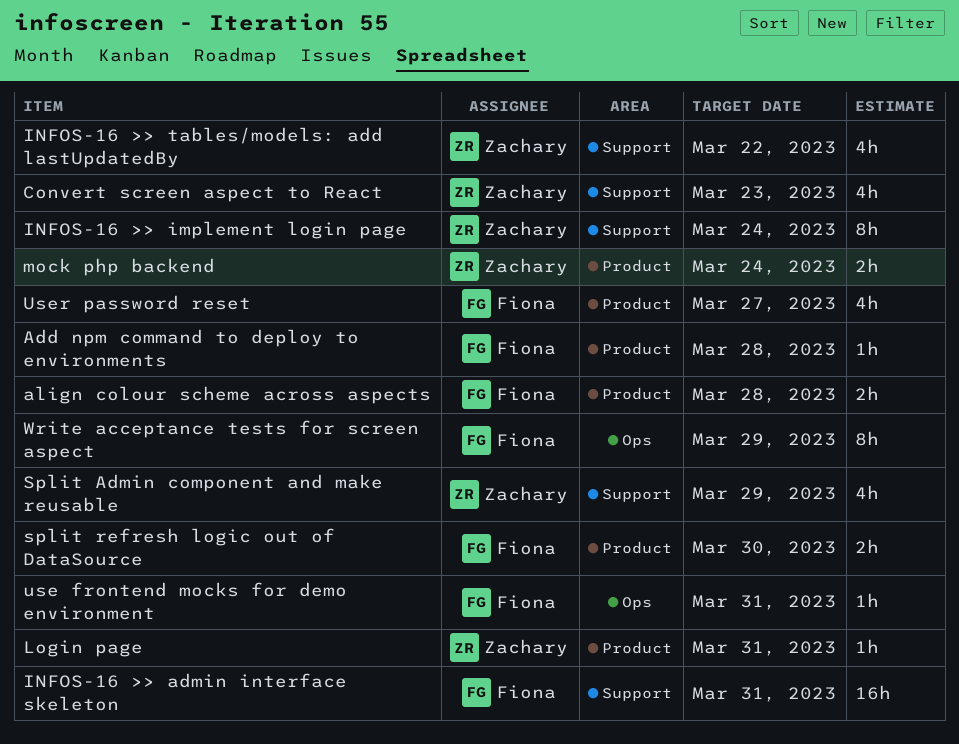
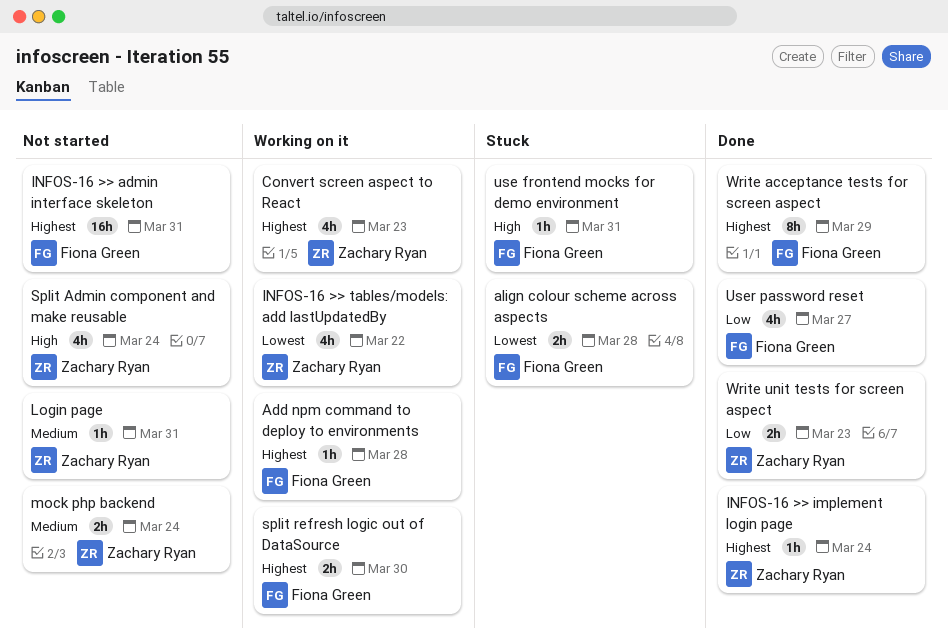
INFOS-16 >> implement login page, estimate: 8h -> 1h
Split Admin component and make reusable, due: Mar 29 -> Mar 24
Write unit tests for screen aspect: none -> present

